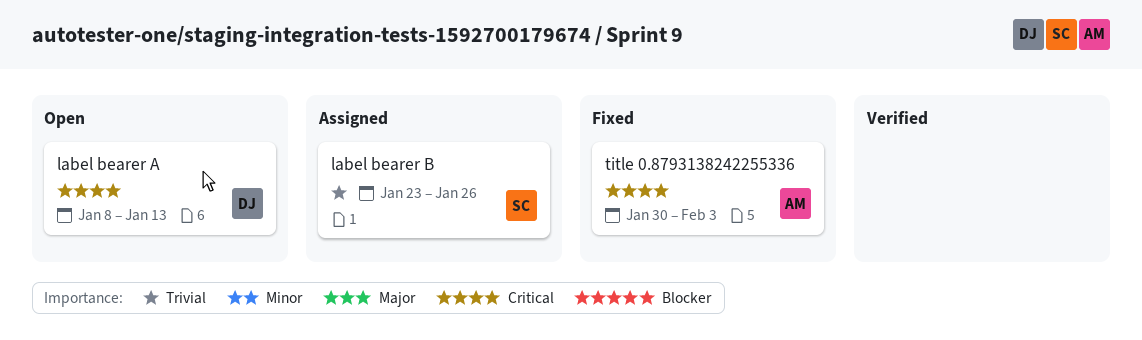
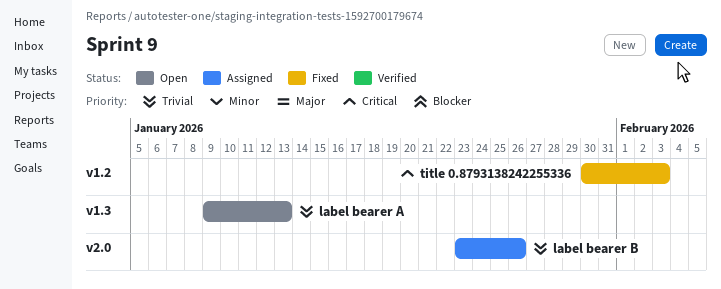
label bearer A, priority: Critical -> Trivial
label bearer A, start: Jan 8 -> Jan 9

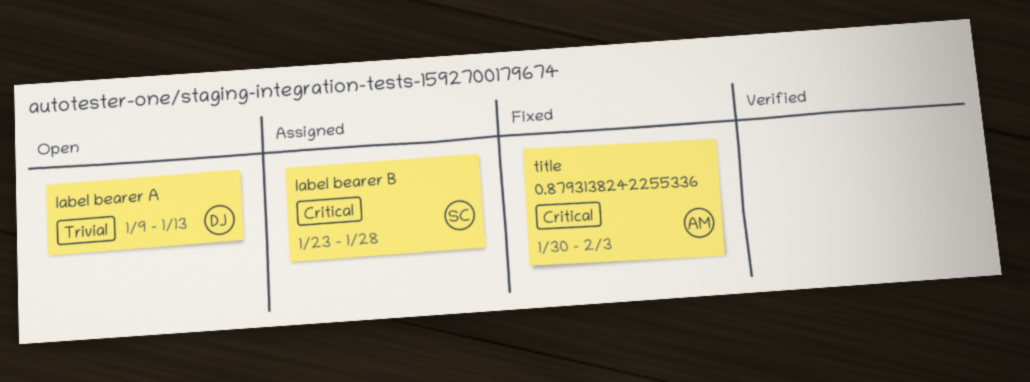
label bearer B, priority: Trivial -> Critical
label bearer B, due: Jan 26 -> Jan 28

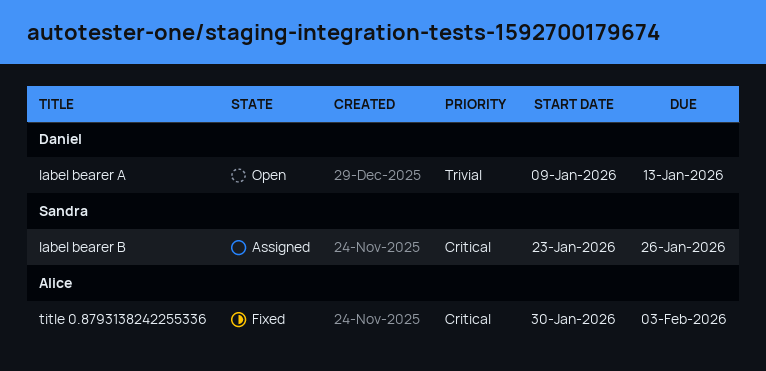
label bearer B, due: Jan 28 -> Jan 26

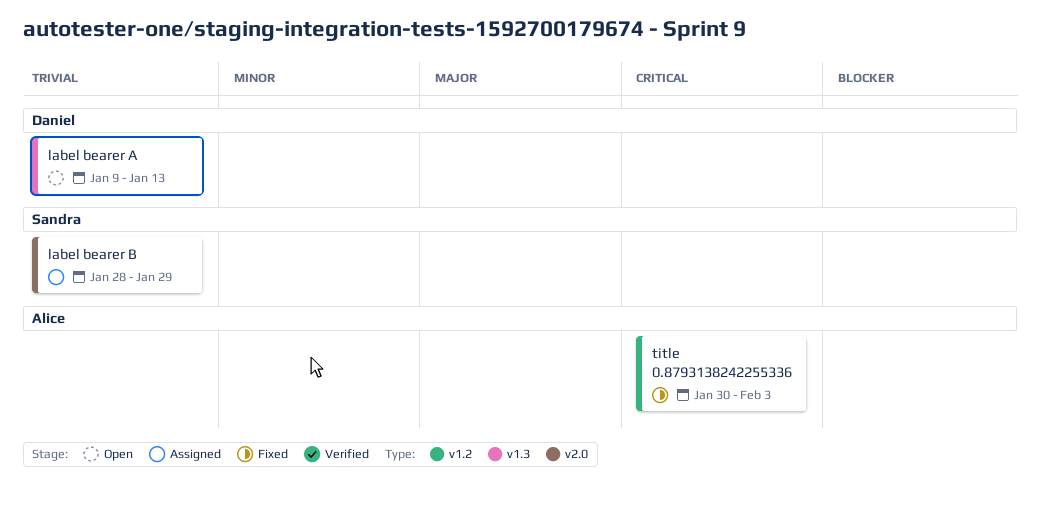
label bearer B, priority: Critical -> Trivial
label bearer B, start: Jan 23 -> Jan 28
label bearer B, due: Jan 26 -> Jan 29

